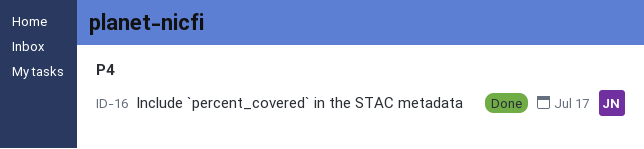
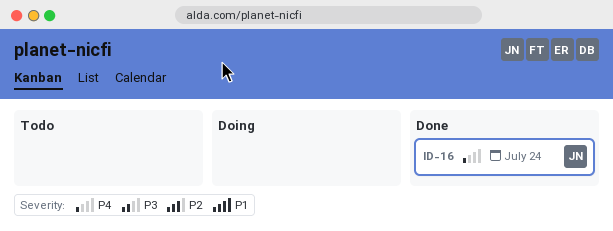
ID-16, due: Jul 17 -> Jul 24

